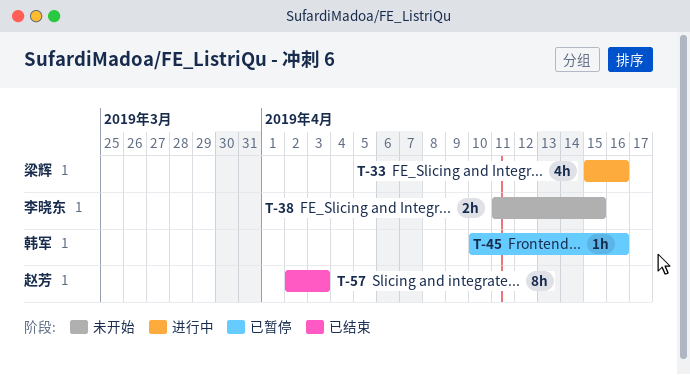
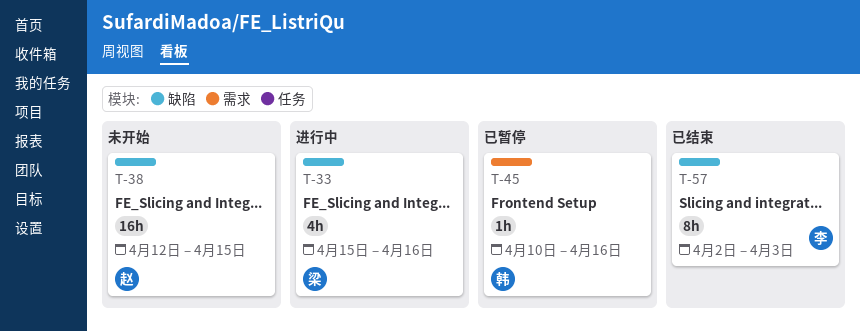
T-38, owner: 李晓东 -> 赵芳
T-38, estimate: 2h -> 16h
T-38, start: Apr 11 -> Apr 12
T-57, owner: 赵芳 -> 李晓东

